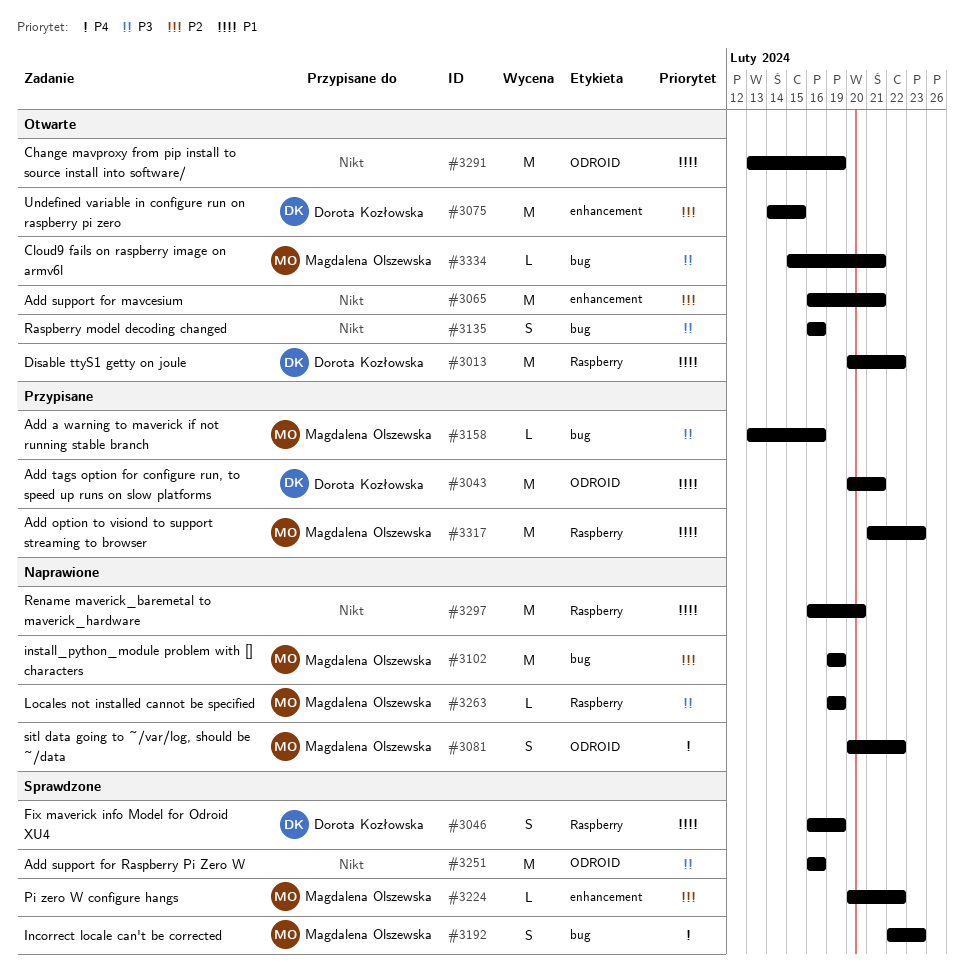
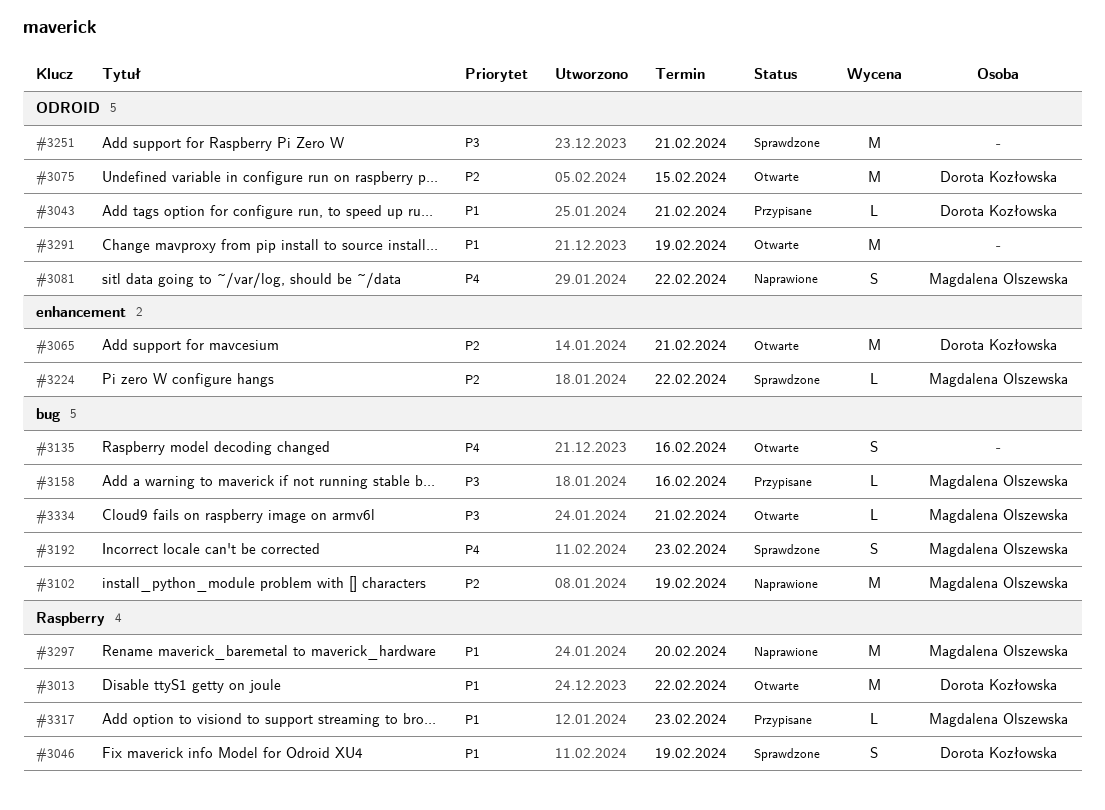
#3043, estimate: M -> L
#3065, owner: none -> Dorota Kozłowska
#3075, label: enhancement -> ODROID
#3135, priority: P3 -> P4
#3251, due: Feb 16 -> Feb 21
#3263: present -> none
#3297, owner: none -> Magdalena Olszewska
#3317, estimate: M -> L

